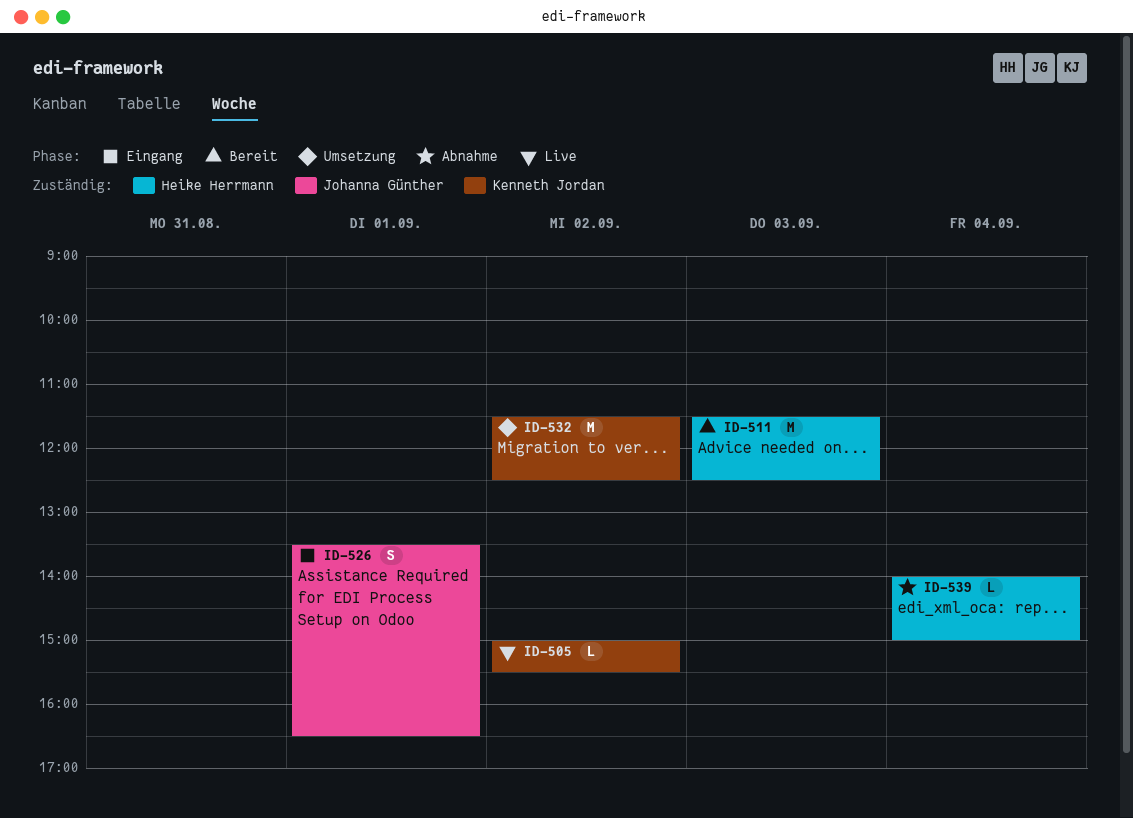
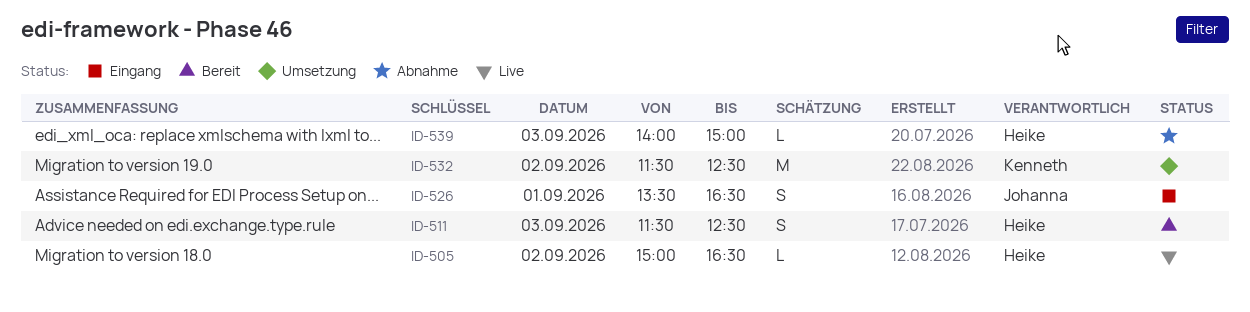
ID-505, owner: Kenneth Jordan -> Heike Herrmann
ID-505, ends: 15:30 -> 16:30
ID-511, estimate: M -> S
ID-539, day: Sep 4 -> Sep 3

